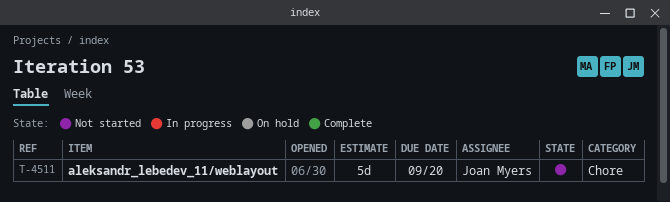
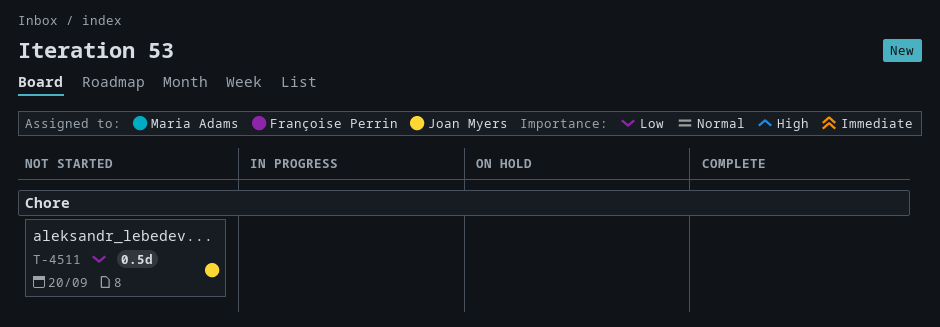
T-4511, estimate: 5d -> 0.5d

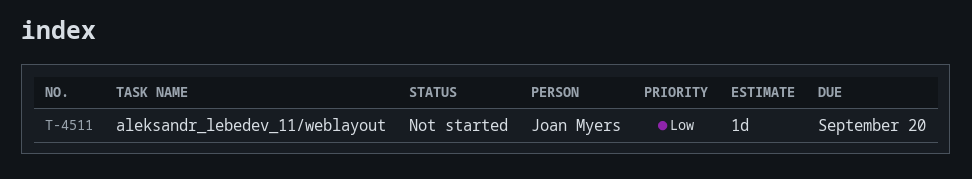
T-4511, estimate: 0.5d -> 1d

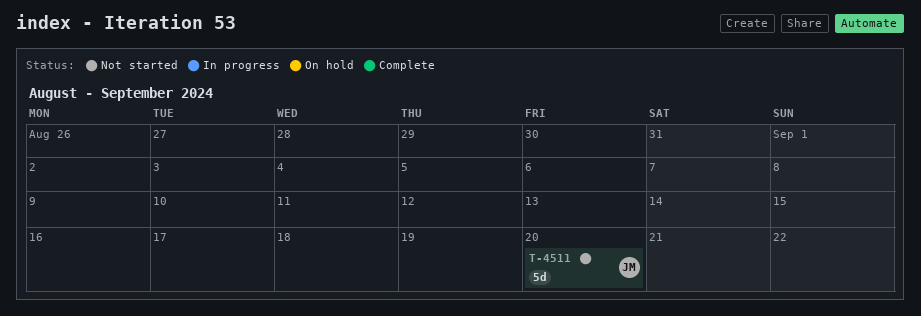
T-4511, estimate: 1d -> 5d

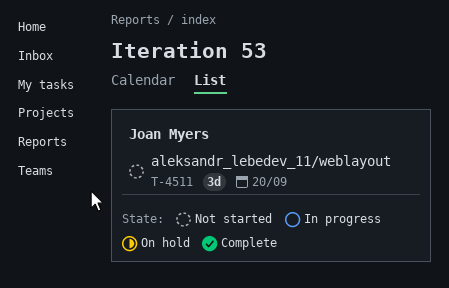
T-4511, estimate: 5d -> 3d

